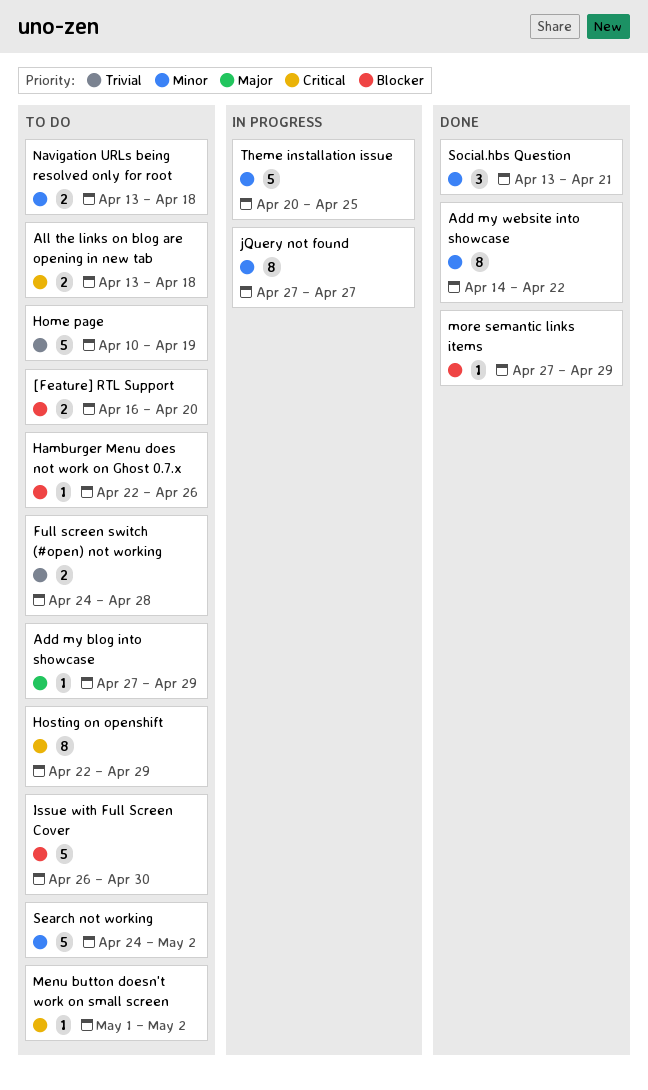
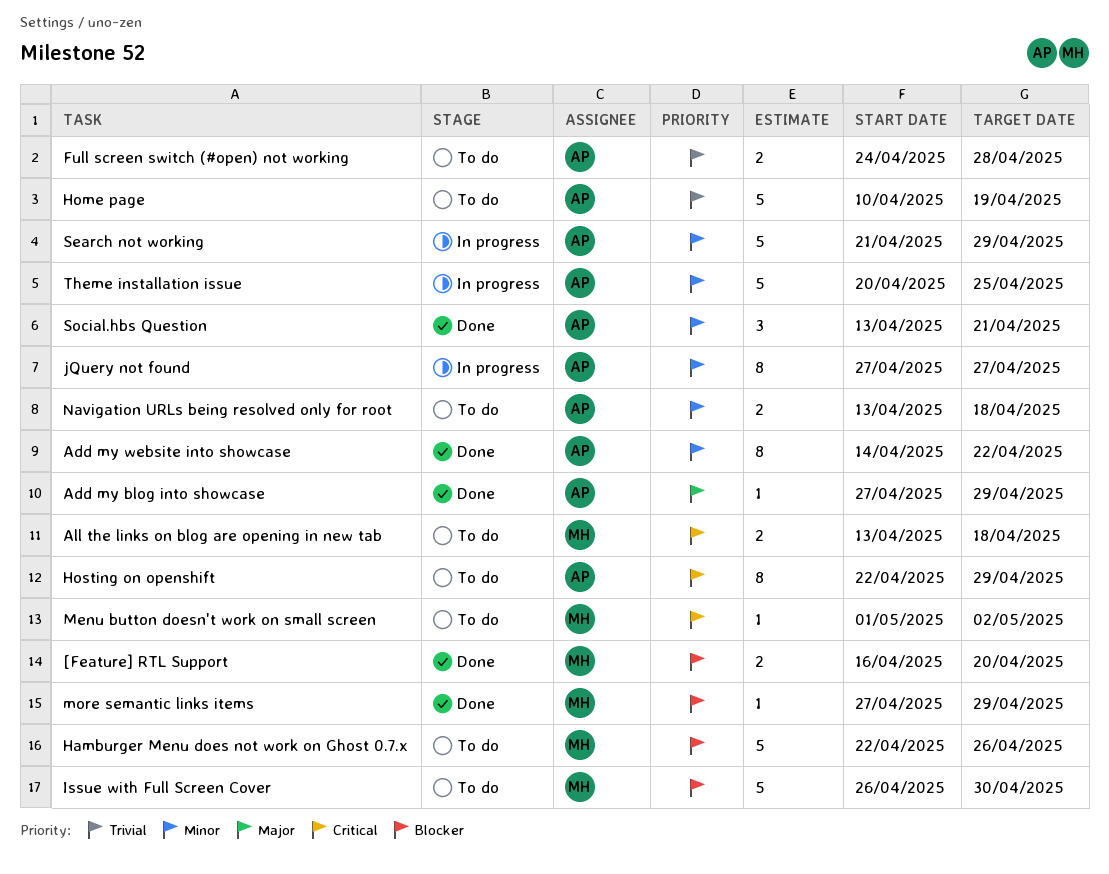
[Feature] RTL Support, status: To do -> Done
Add my blog into showcase, status: To do -> Done
Hamburger Menu does not work on Ghost 0.7.x, estimate: 1 -> 5
Search not working, status: To do -> In progress
Search not working, start: Apr 24 -> Apr 21
Search not working, due: May 2 -> Apr 29

